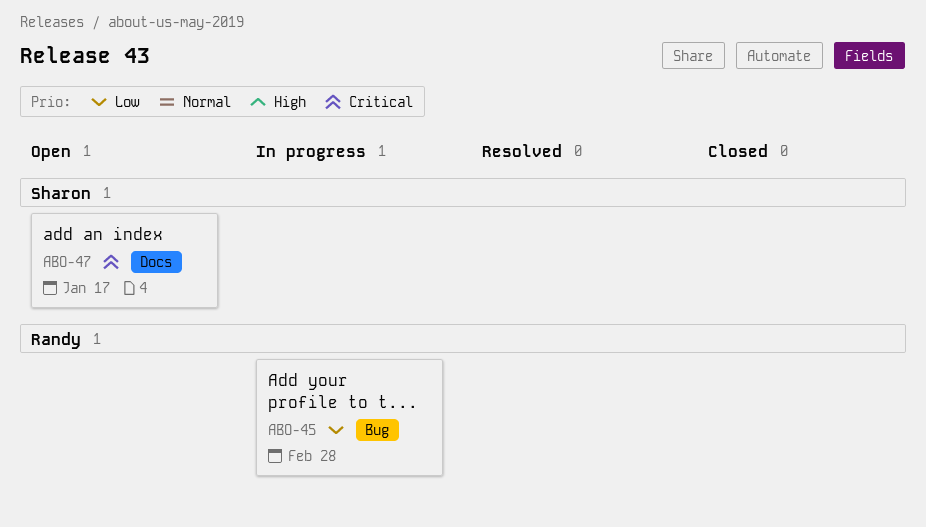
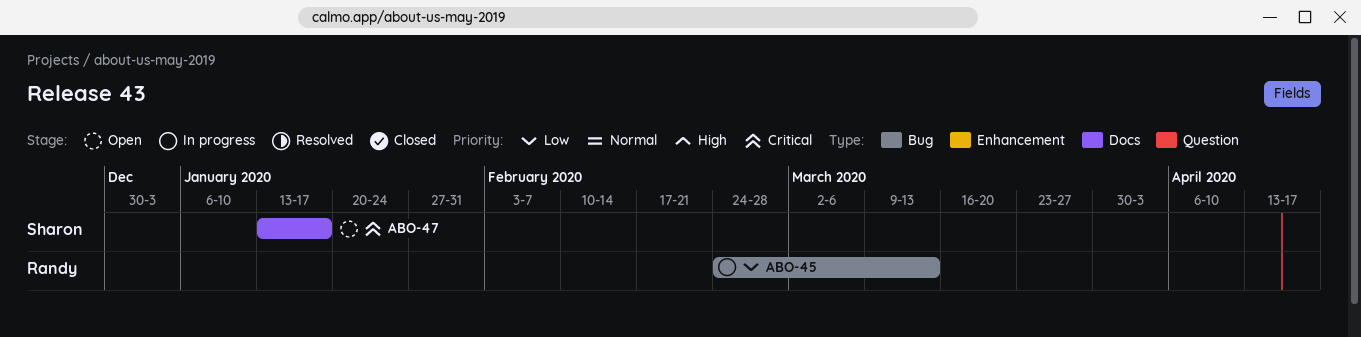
ABO-45, due: Feb 28 -> Mar 13

